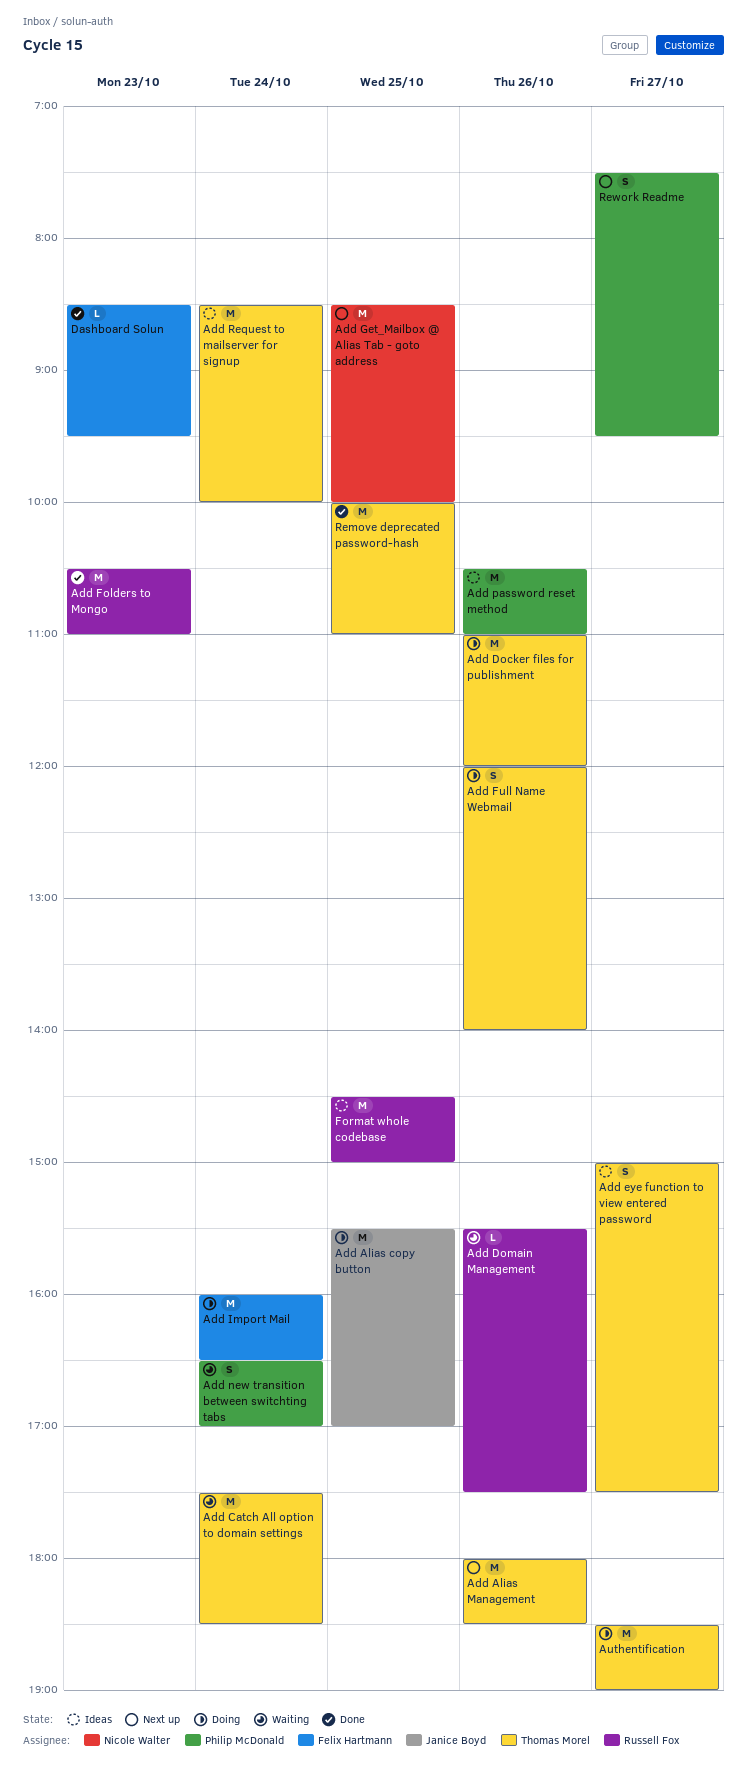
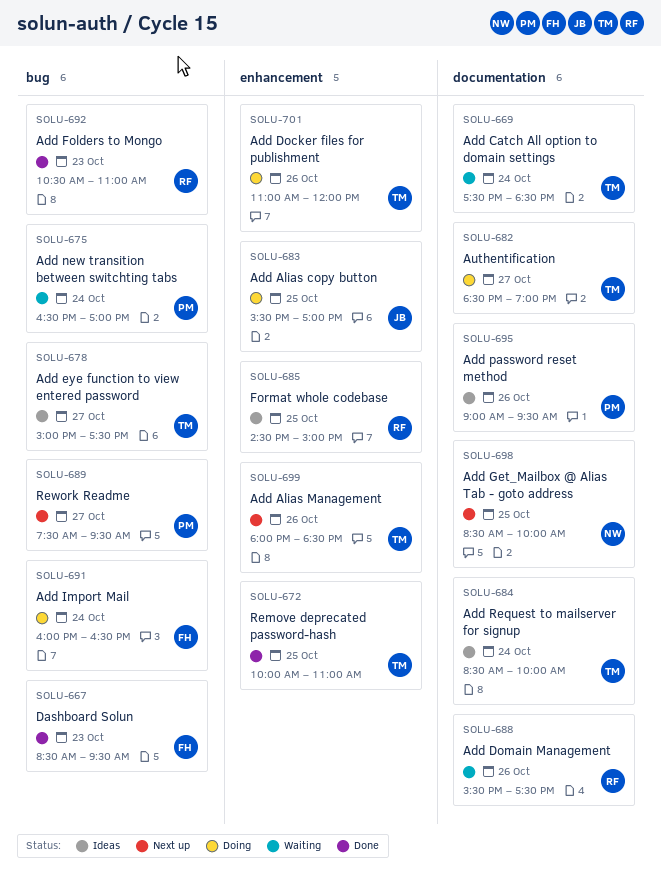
Add Full Name Webmail: present -> none
Add password reset method, begins: 10:30 -> 09:00
Add password reset method, ends: 11:00 -> 09:30

